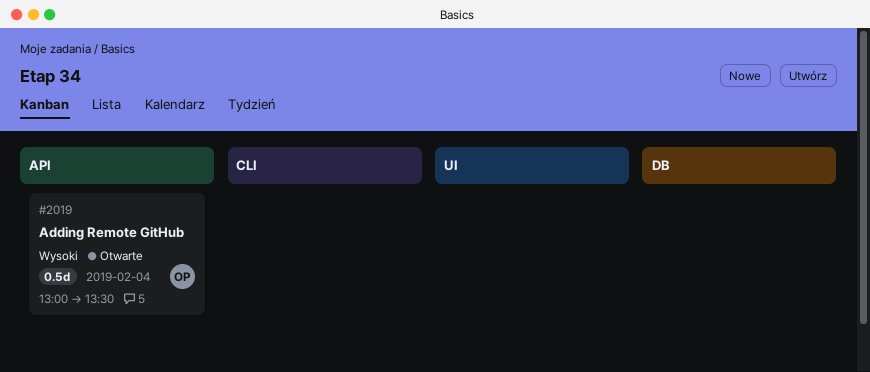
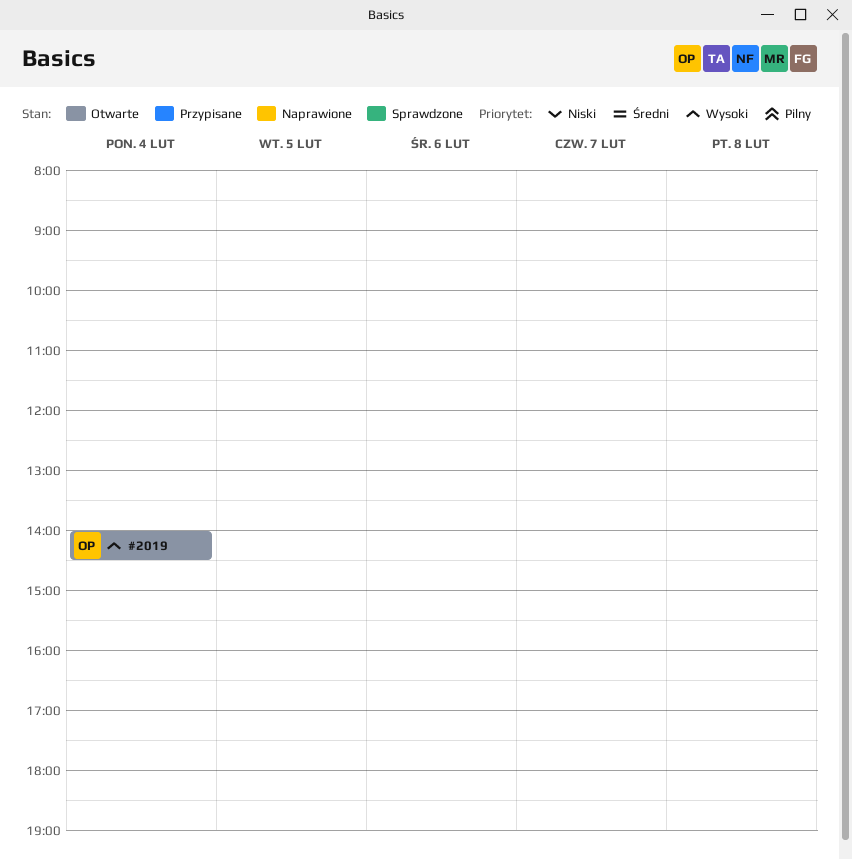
#2019, begins: 13:00 -> 14:00
#2019, ends: 13:30 -> 14:30

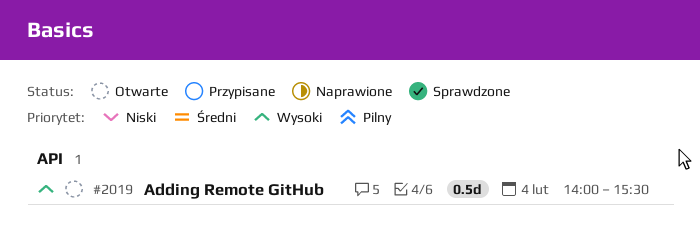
#2019, ends: 14:30 -> 15:30

